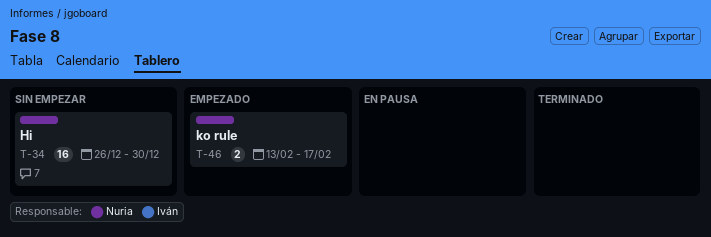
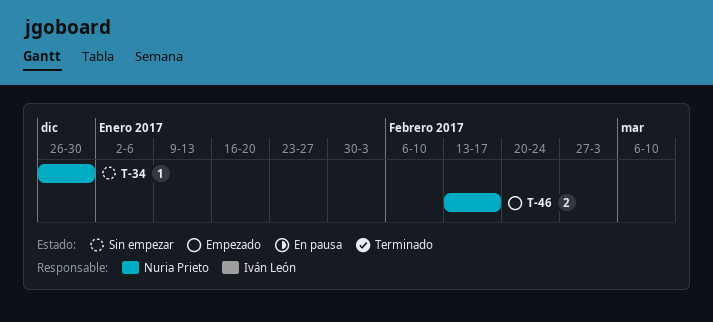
T-34, estimate: 16 -> 1

